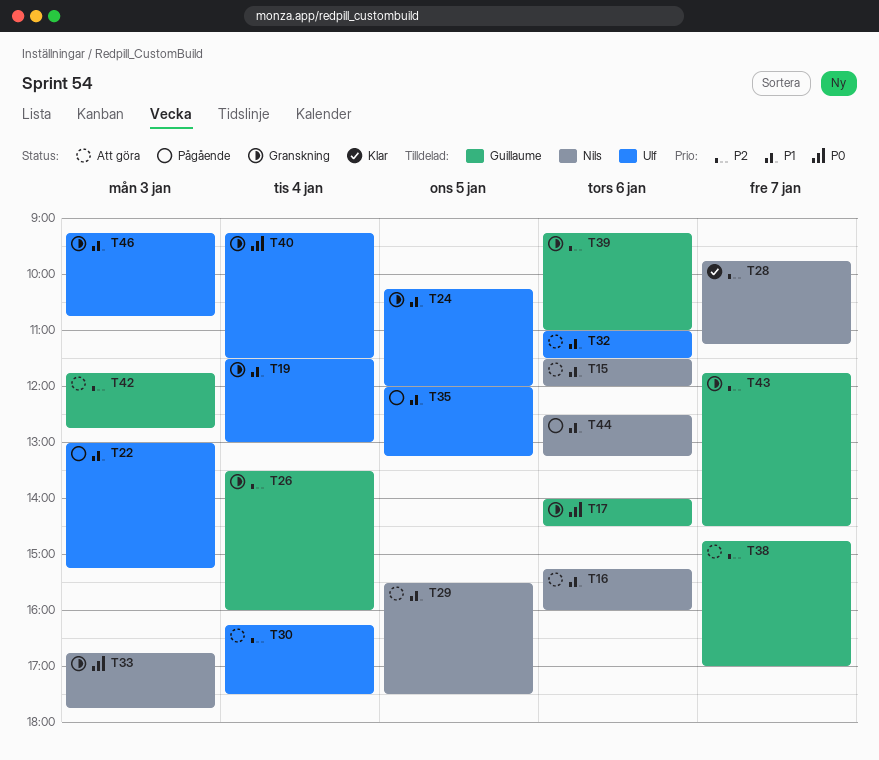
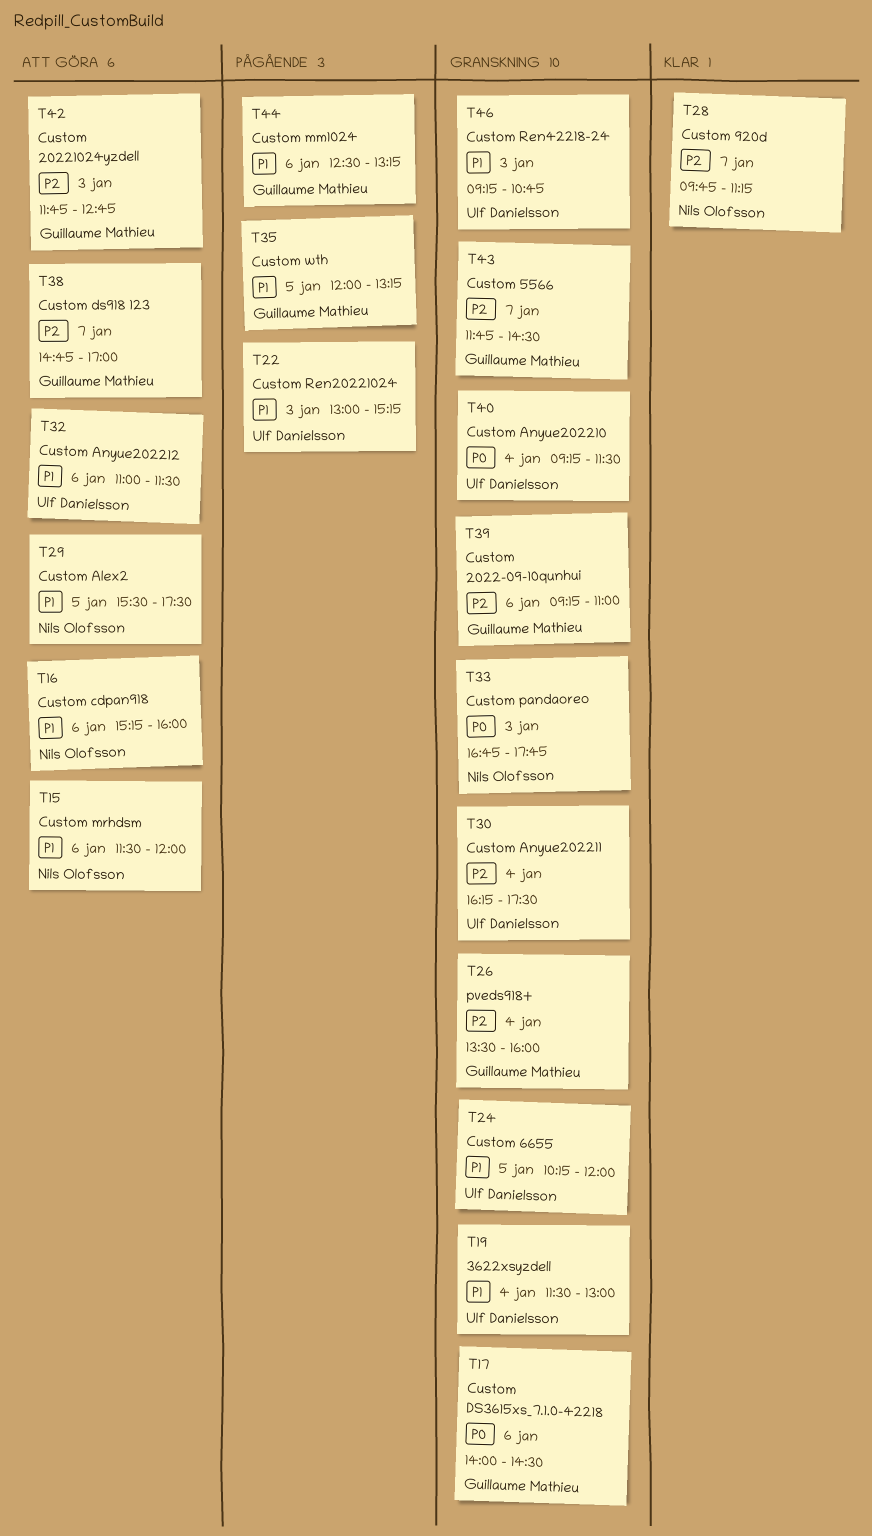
T30, status: Att göra -> Granskning
T35, owner: Ulf Danielsson -> Guillaume Mathieu
T44, owner: Nils Olofsson -> Guillaume Mathieu

